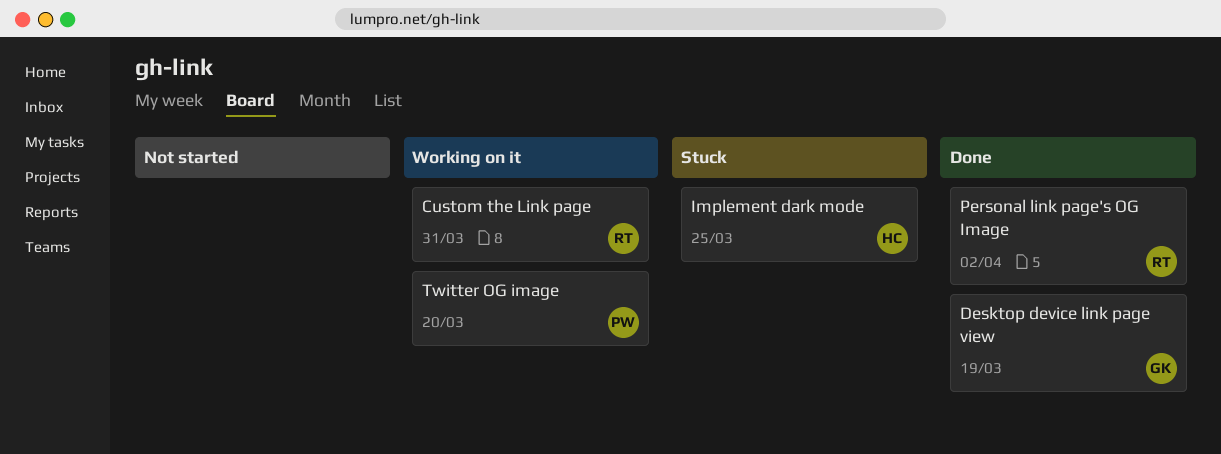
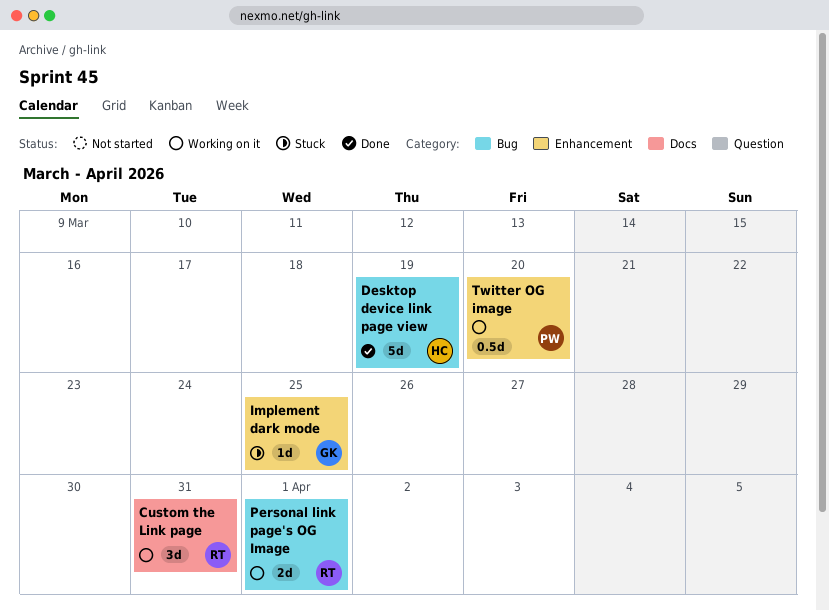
Desktop device link page view, owner: GK -> HC
Implement dark mode, owner: HC -> GK
Personal link page's OG Image, status: Done -> Working on it
Personal link page's OG Image, due: Apr 2 -> Apr 1

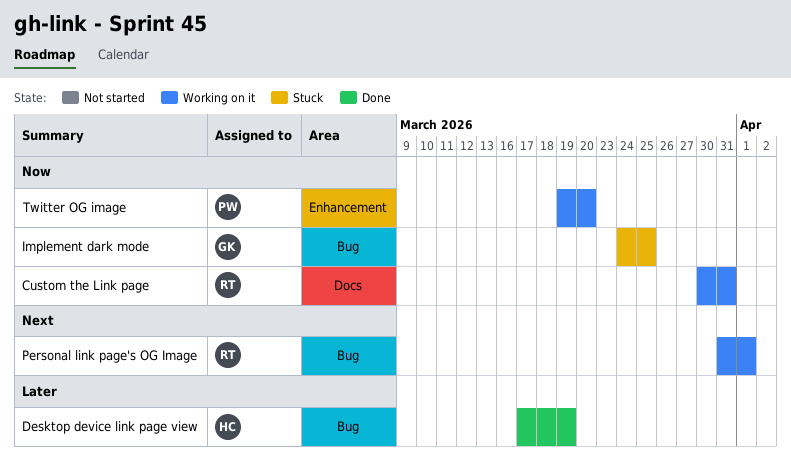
Implement dark mode, label: Enhancement -> Bug

